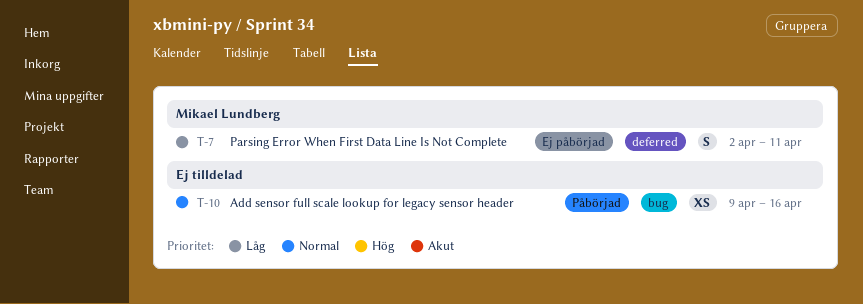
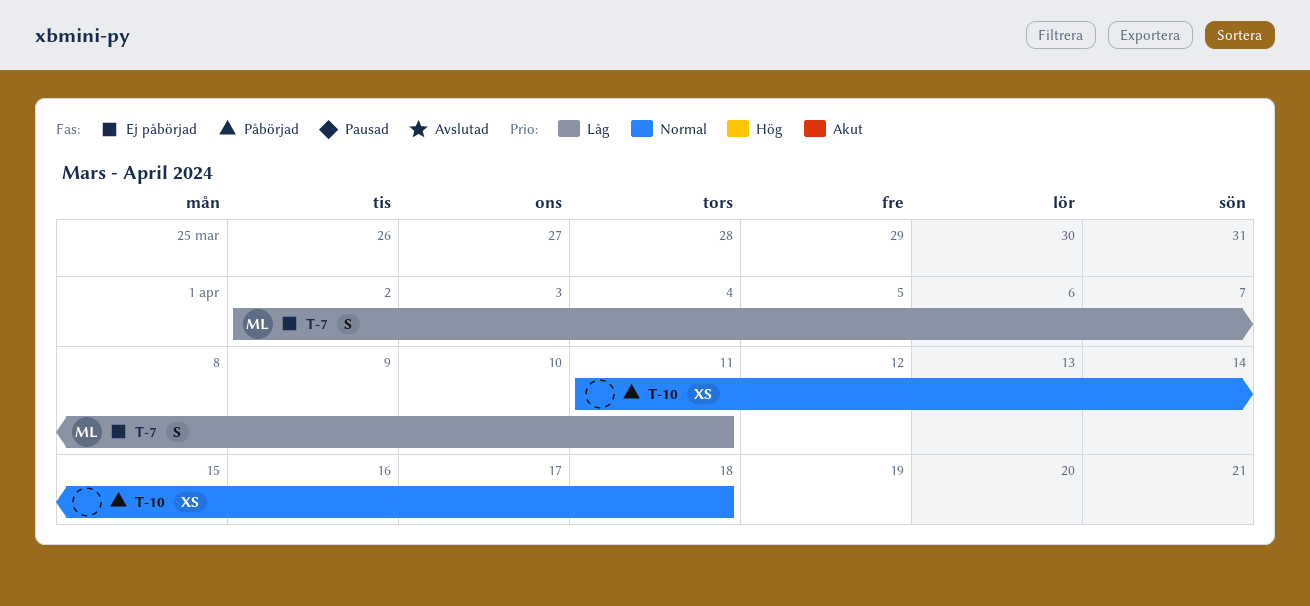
T-10, start: Apr 9 -> Apr 11
T-10, due: Apr 16 -> Apr 18

